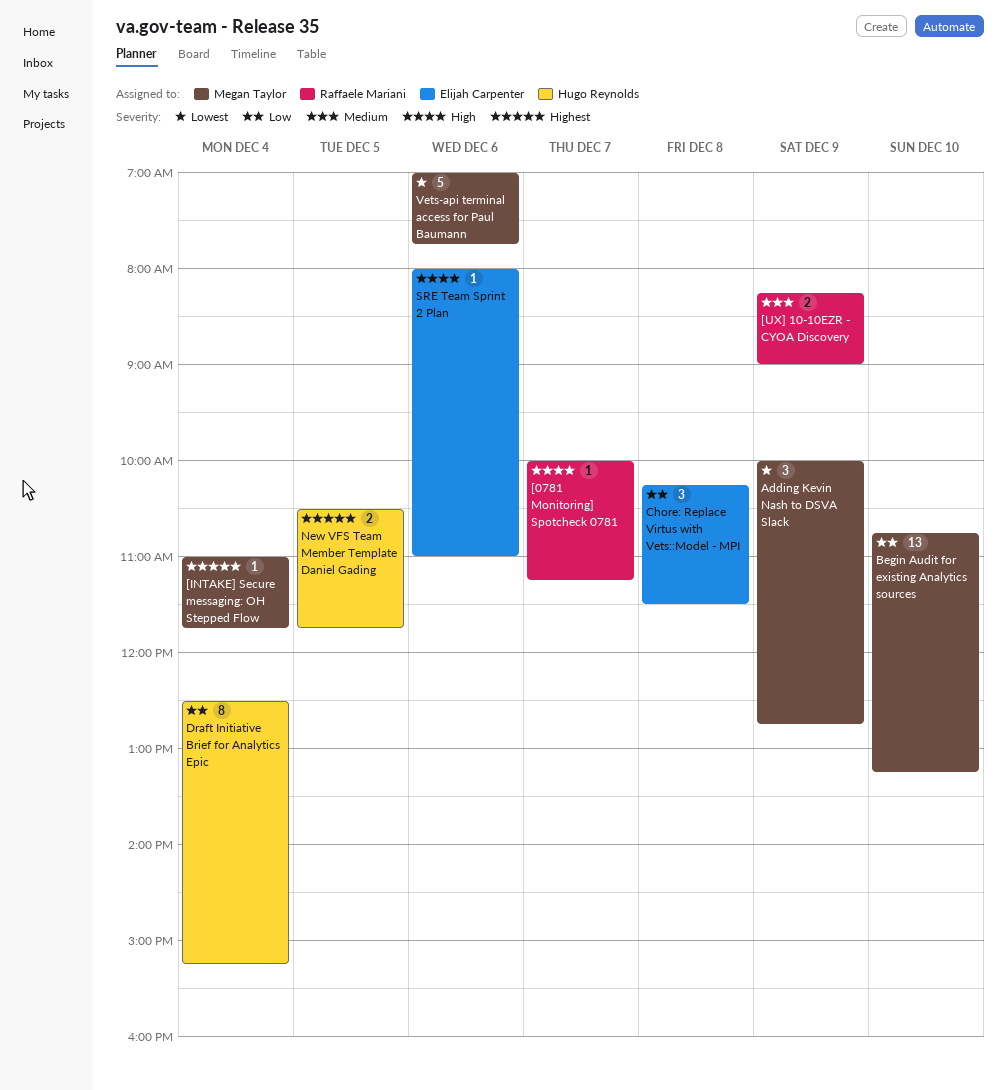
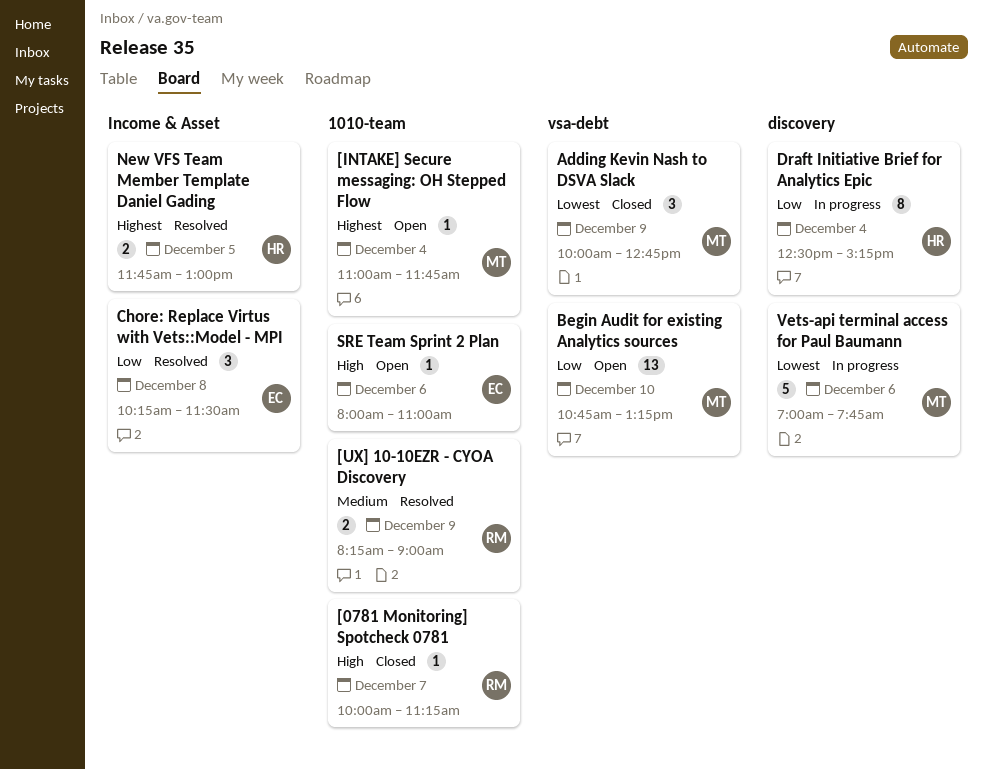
New VFS Team Member Template Daniel Gading, begins: 10:30 -> 11:45
New VFS Team Member Template Daniel Gading, ends: 11:45 -> 13:00

